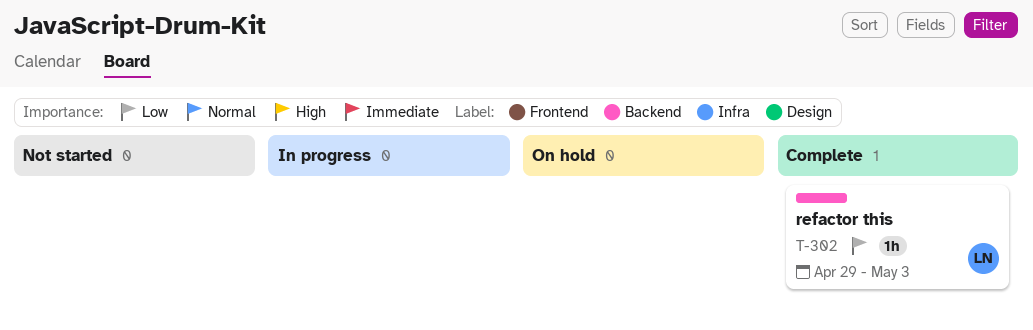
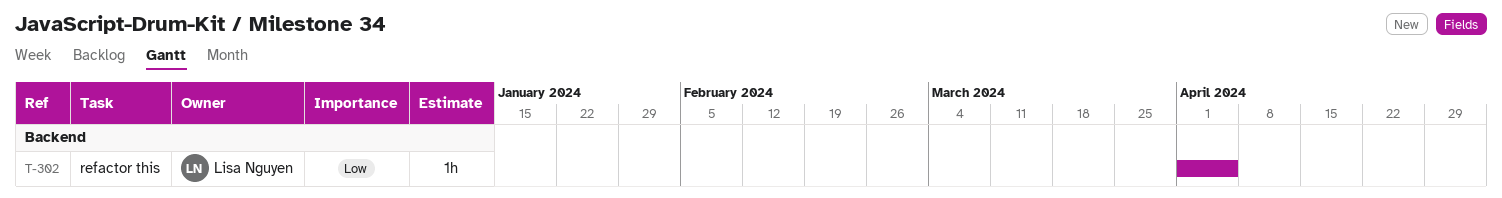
T-302, start: Apr 29 -> Apr 1
T-302, due: May 3 -> Apr 5

